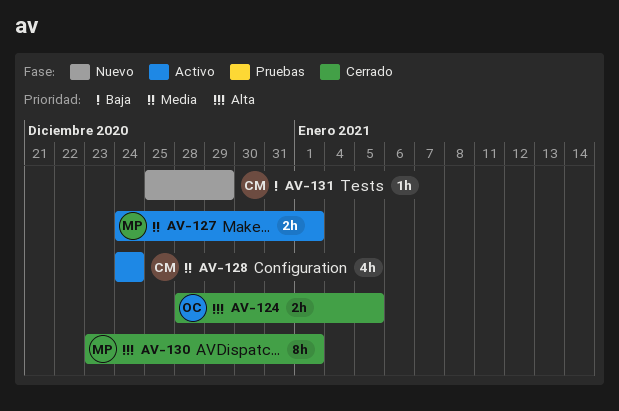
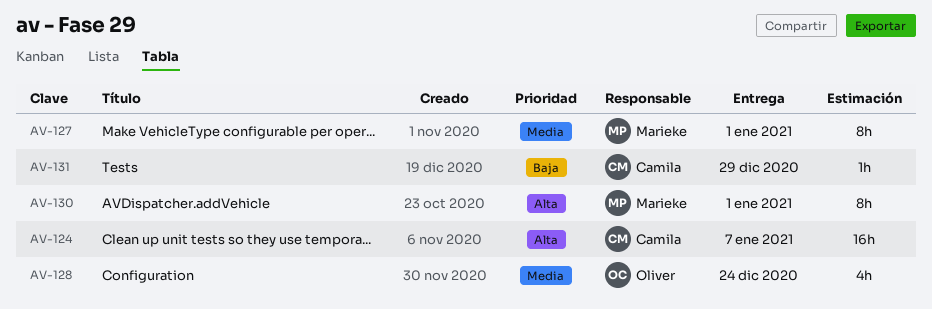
AV-124, owner: Oliver -> Camila
AV-124, estimate: 2h -> 16h
AV-124, due: Jan 5 -> Jan 7
AV-127, estimate: 2h -> 8h
AV-128, owner: Camila -> Oliver

